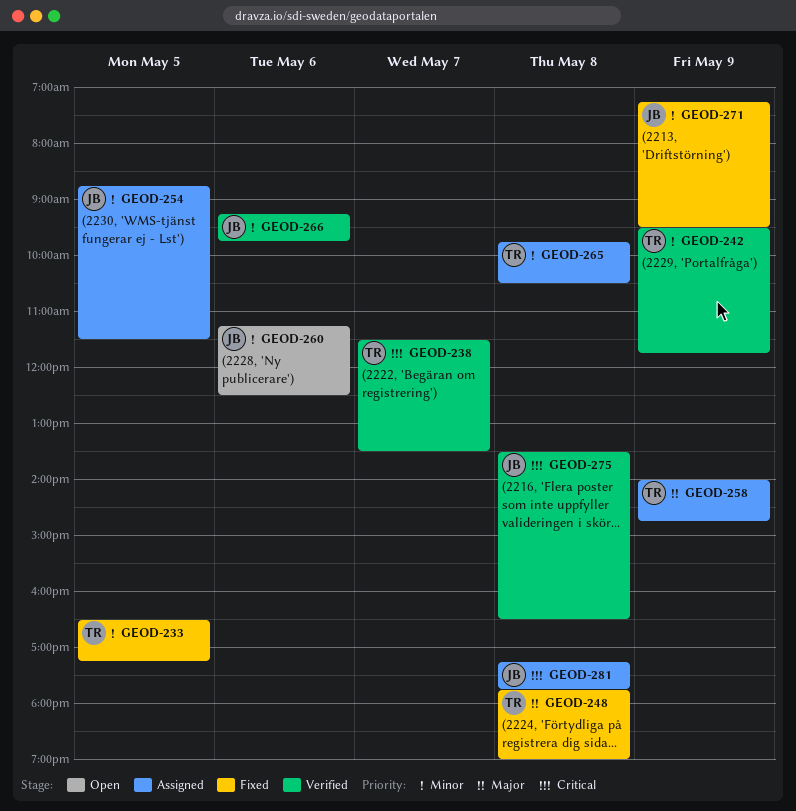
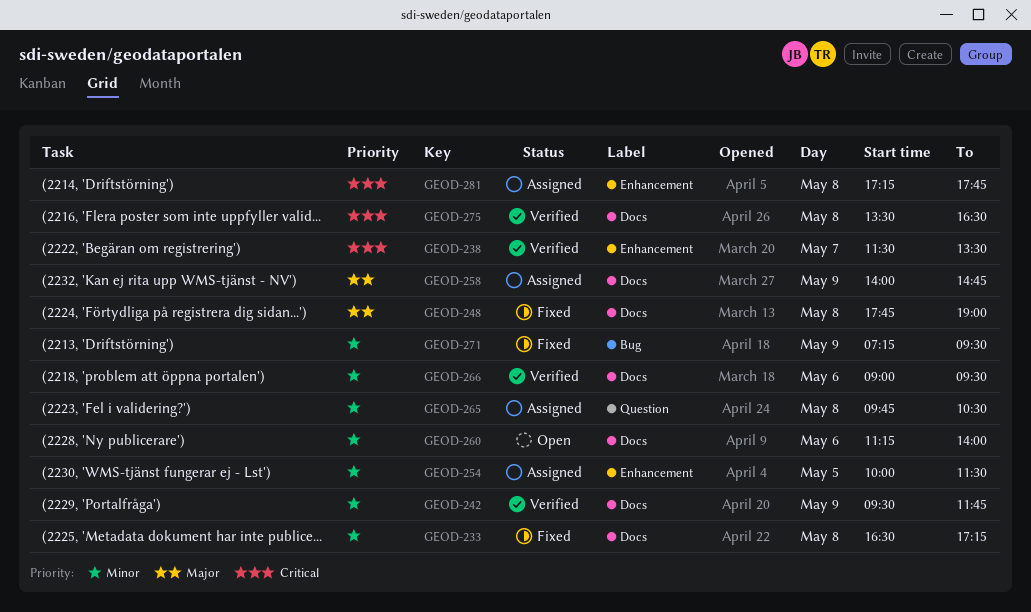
GEOD-233, day: May 5 -> May 8
GEOD-254, begins: 08:45 -> 10:00
GEOD-260, ends: 12:30 -> 14:00
GEOD-266, begins: 09:15 -> 09:00
GEOD-266, ends: 09:45 -> 09:30

